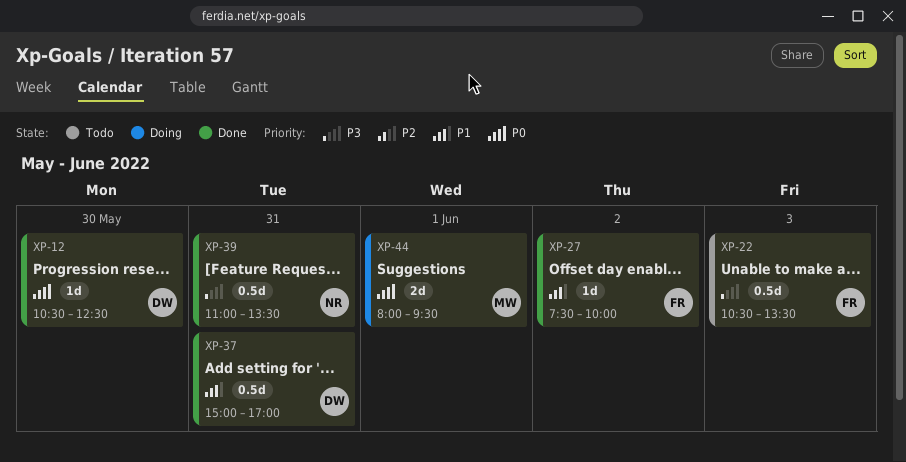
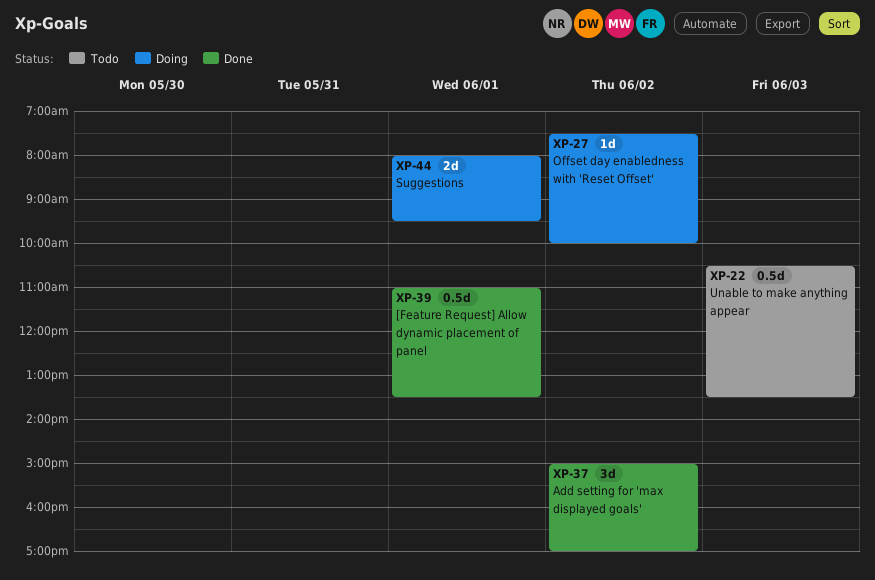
XP-12: present -> none
XP-27, status: Done -> Doing
XP-37, estimate: 0.5d -> 3d
XP-37, day: May 31 -> Jun 2
XP-39, day: May 31 -> Jun 1

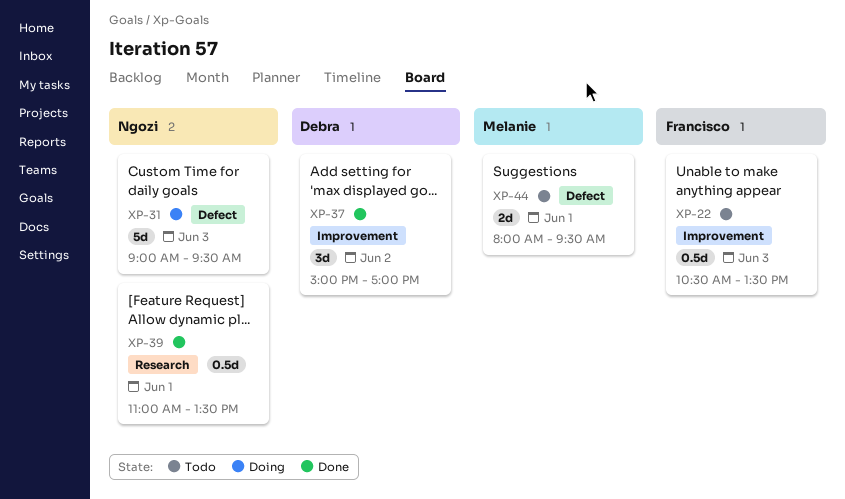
XP-27: present -> none
XP-31: none -> present
XP-44, status: Doing -> Todo

